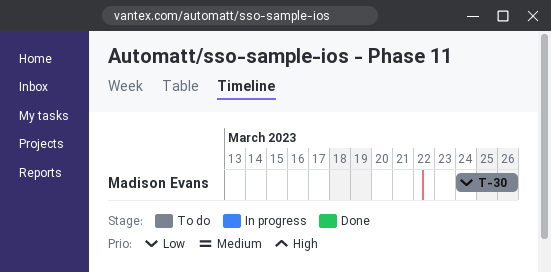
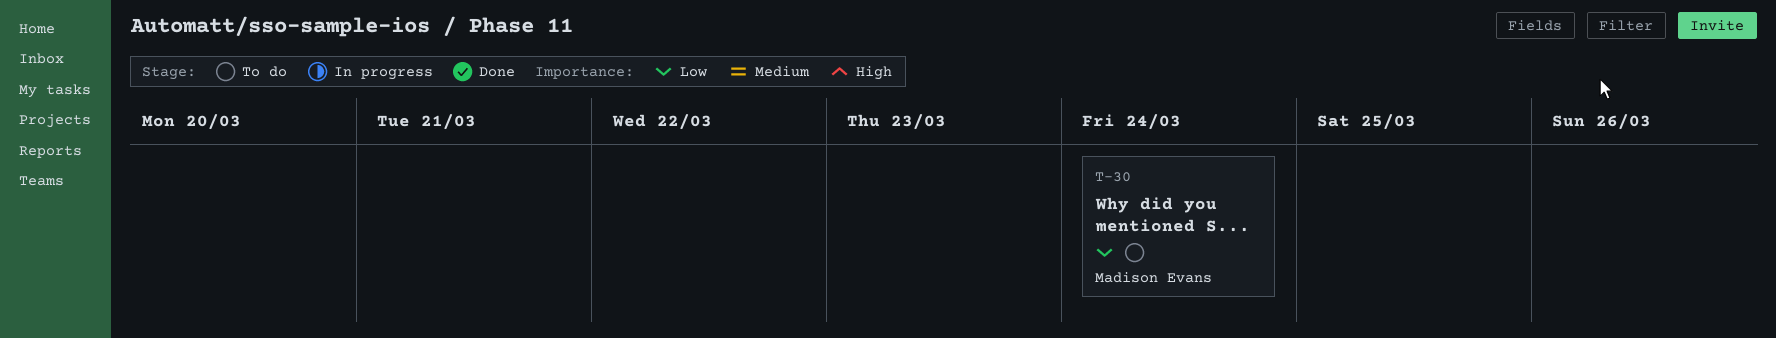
T-30, due: Mar 26 -> Mar 24

